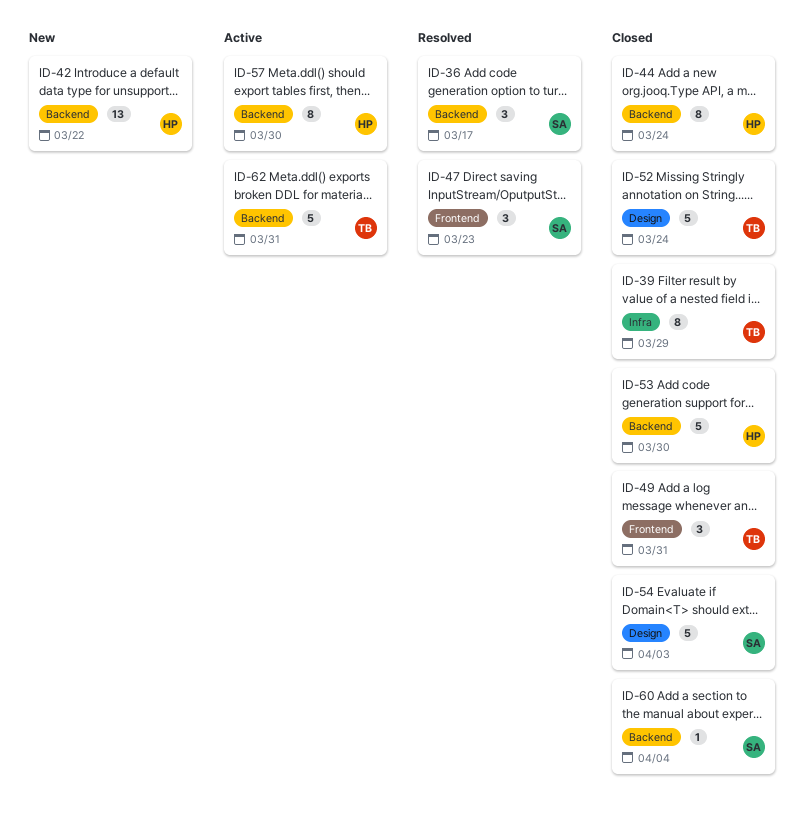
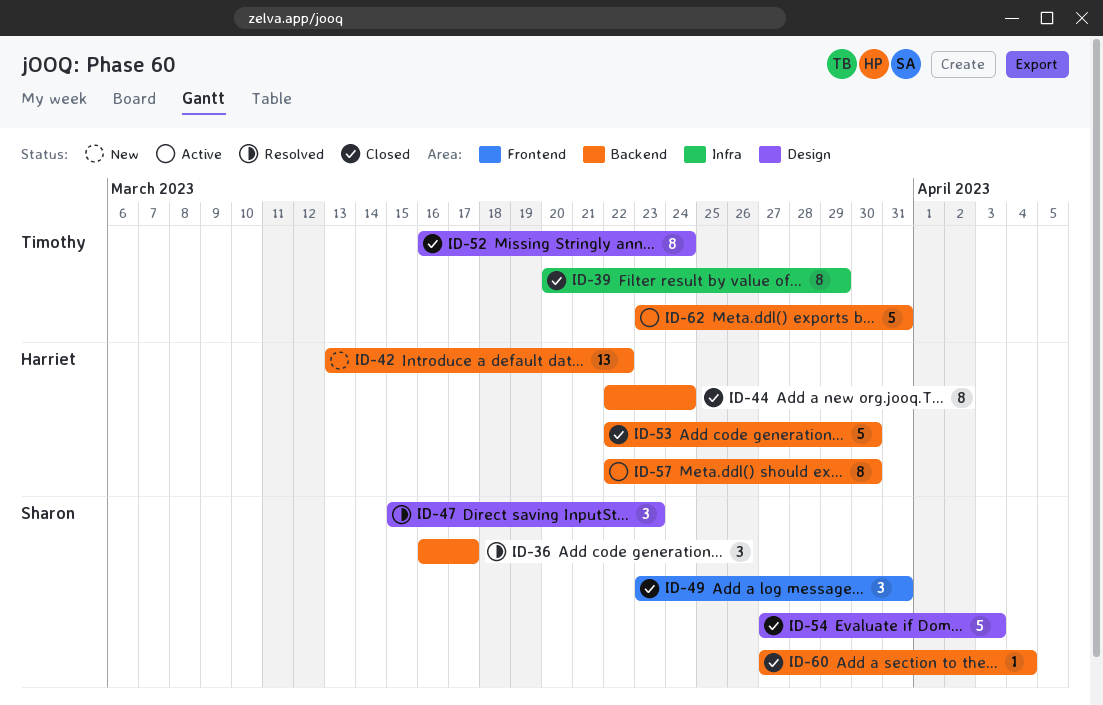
ID-47, label: Frontend -> Design
ID-49, owner: Timothy -> Sharon
ID-52, estimate: 5 -> 8

